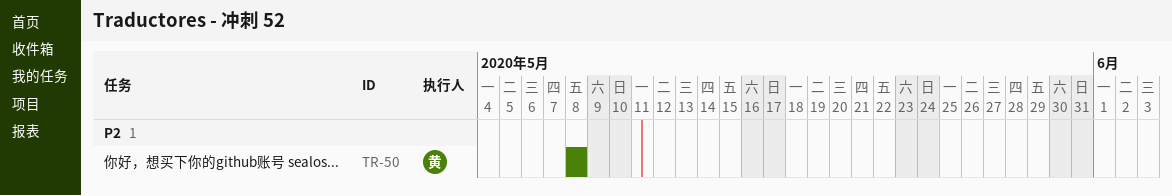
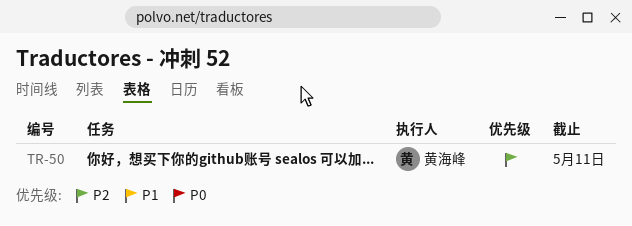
TR-50, due: May 8 -> May 11

